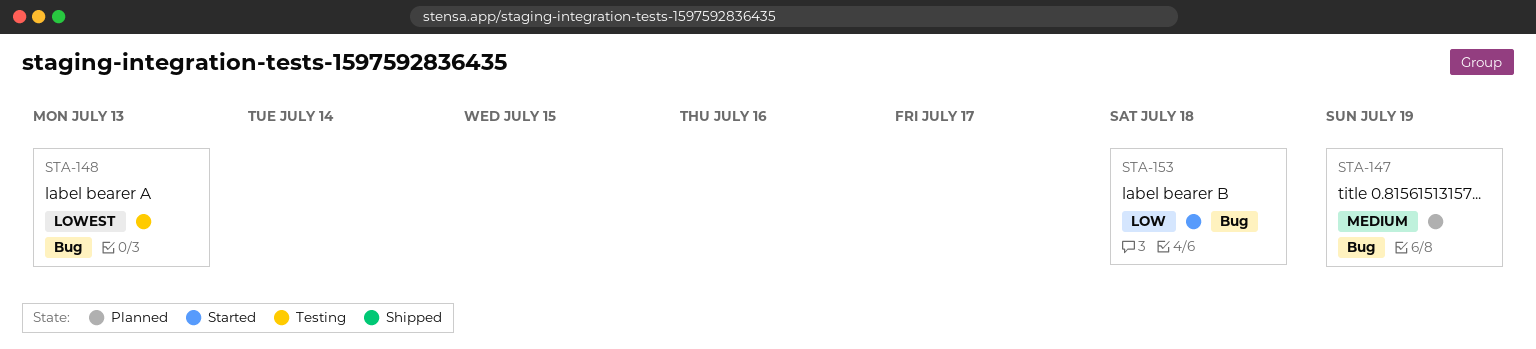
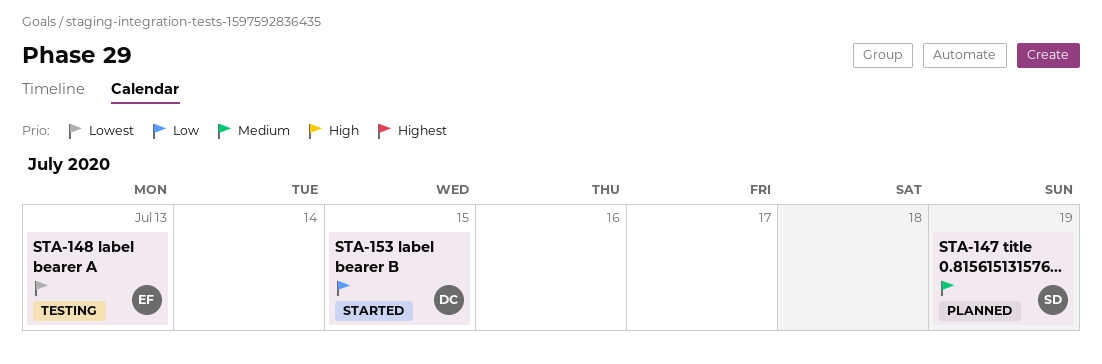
STA-153, due: Jul 18 -> Jul 15

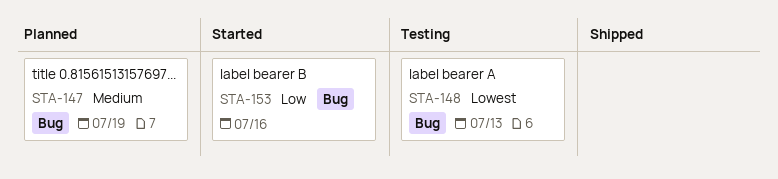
STA-153, due: Jul 15 -> Jul 16

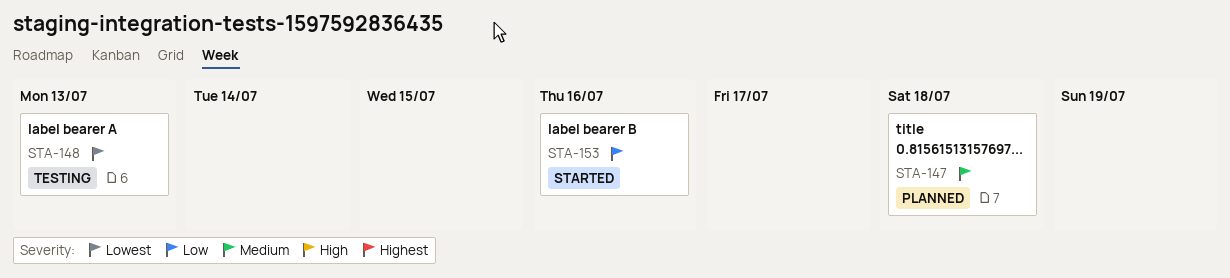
STA-147, due: Jul 19 -> Jul 18

